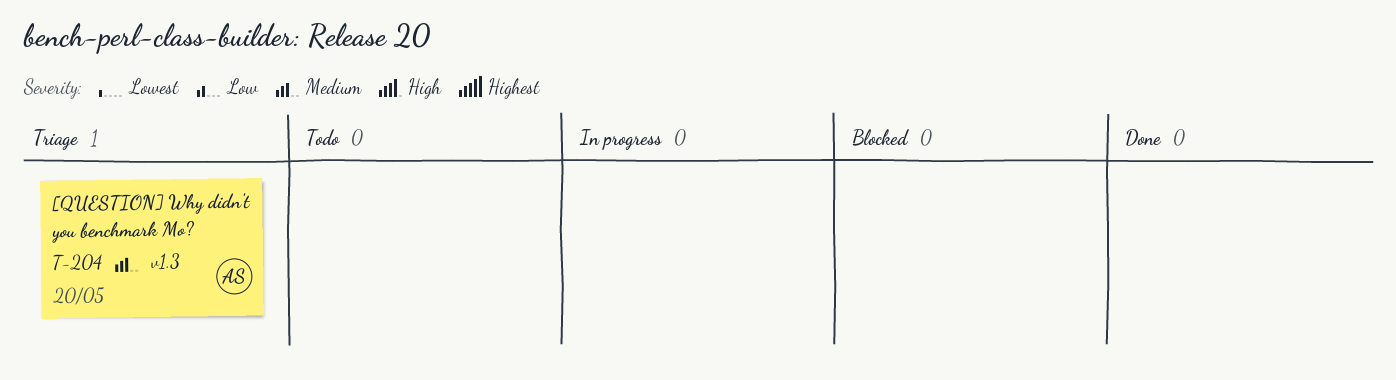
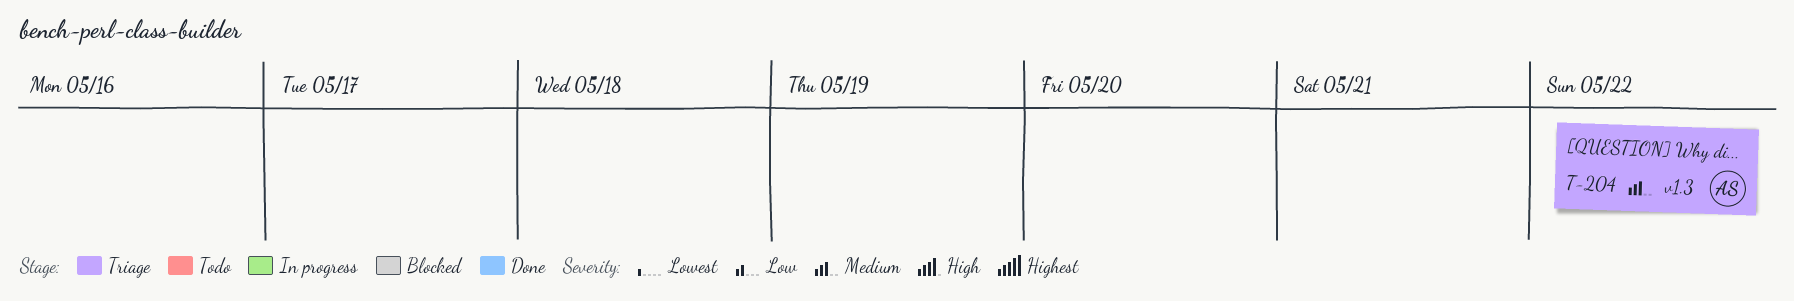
T-204, due: May 20 -> May 22

